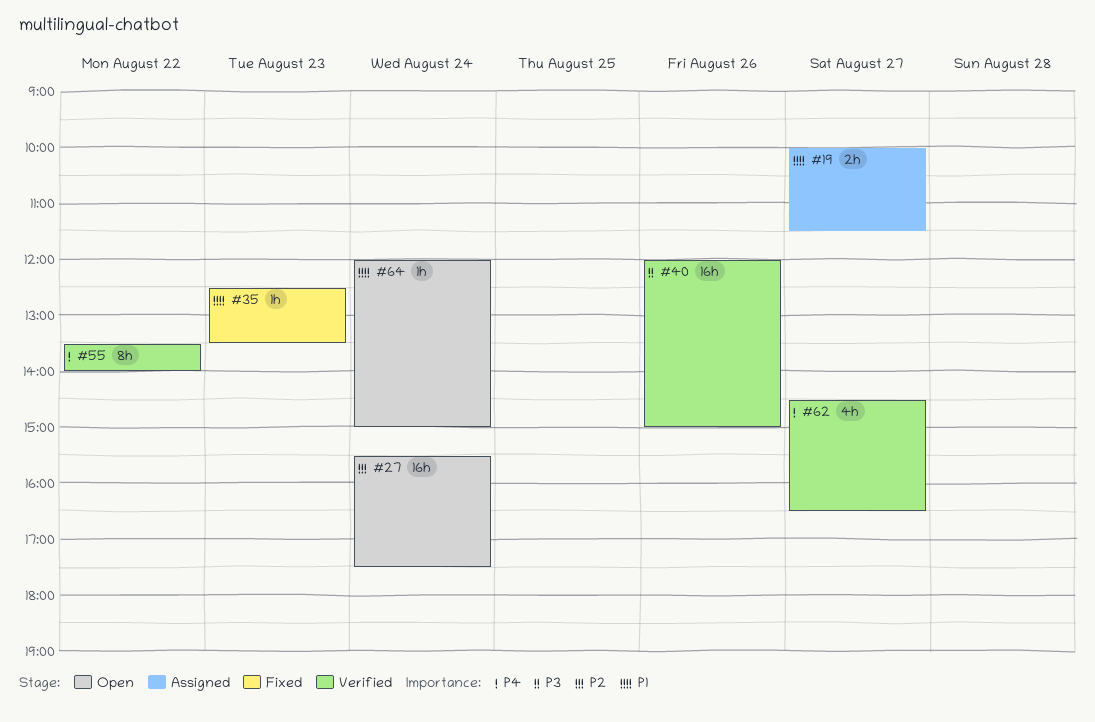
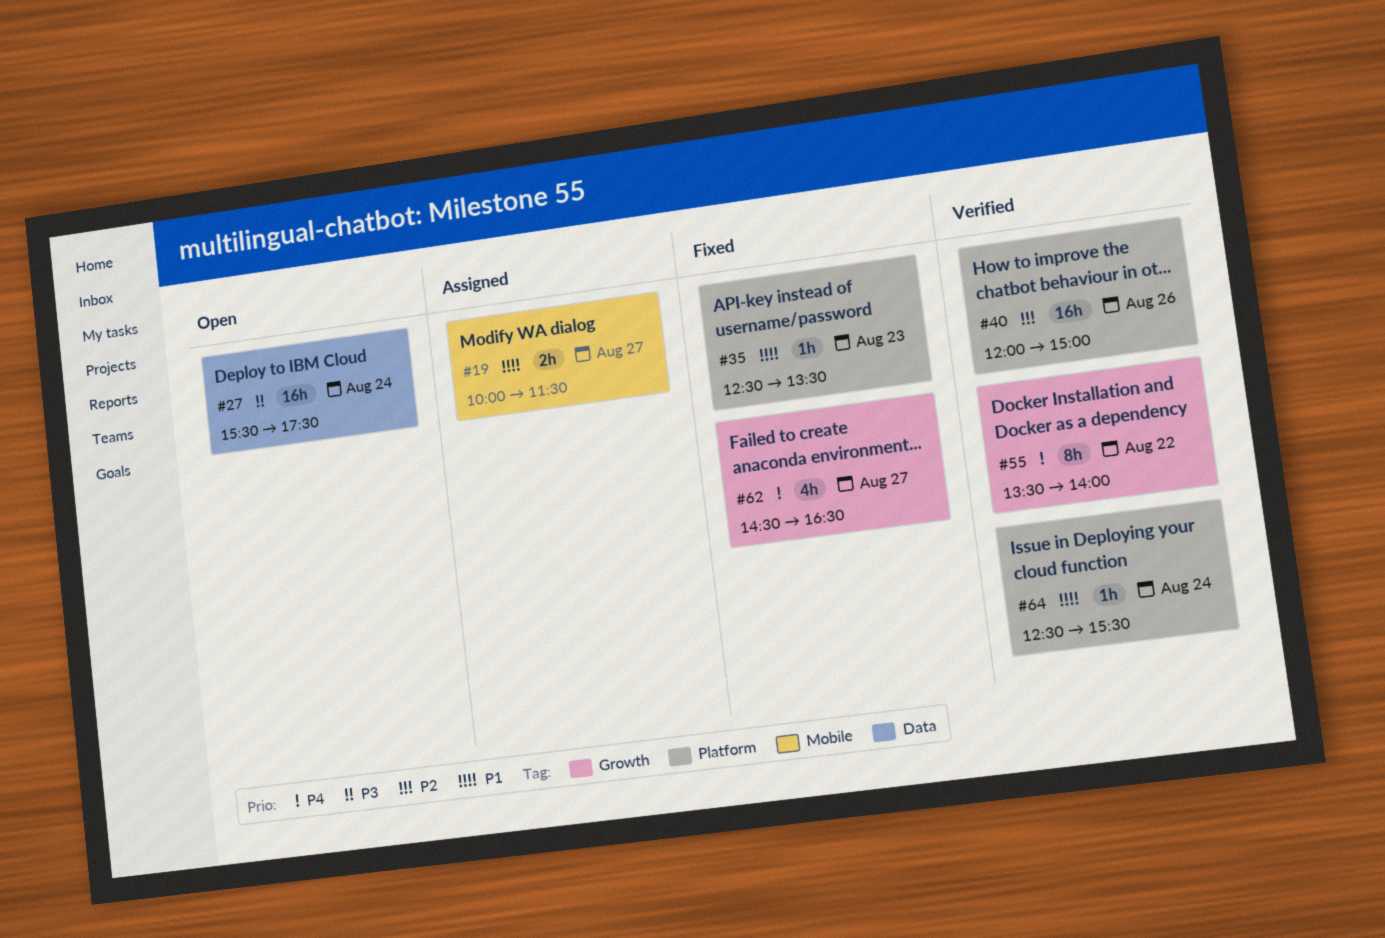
#27, priority: P2 -> P3
#40, priority: P3 -> P2
#62, status: Verified -> Fixed
#64, status: Open -> Verified
#64, begins: 12:00 -> 12:30
#64, ends: 15:00 -> 15:30

